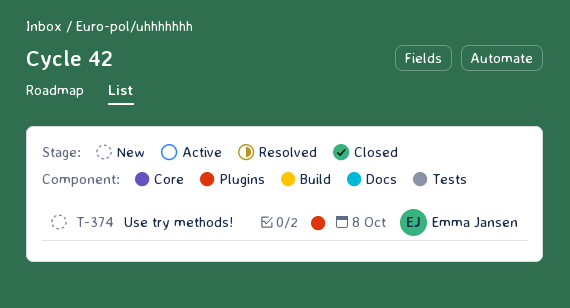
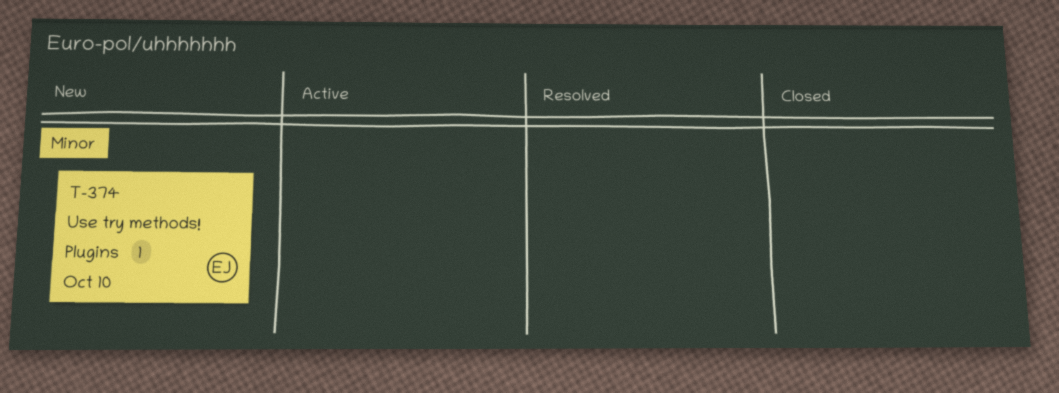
T-374, due: Oct 8 -> Oct 10

